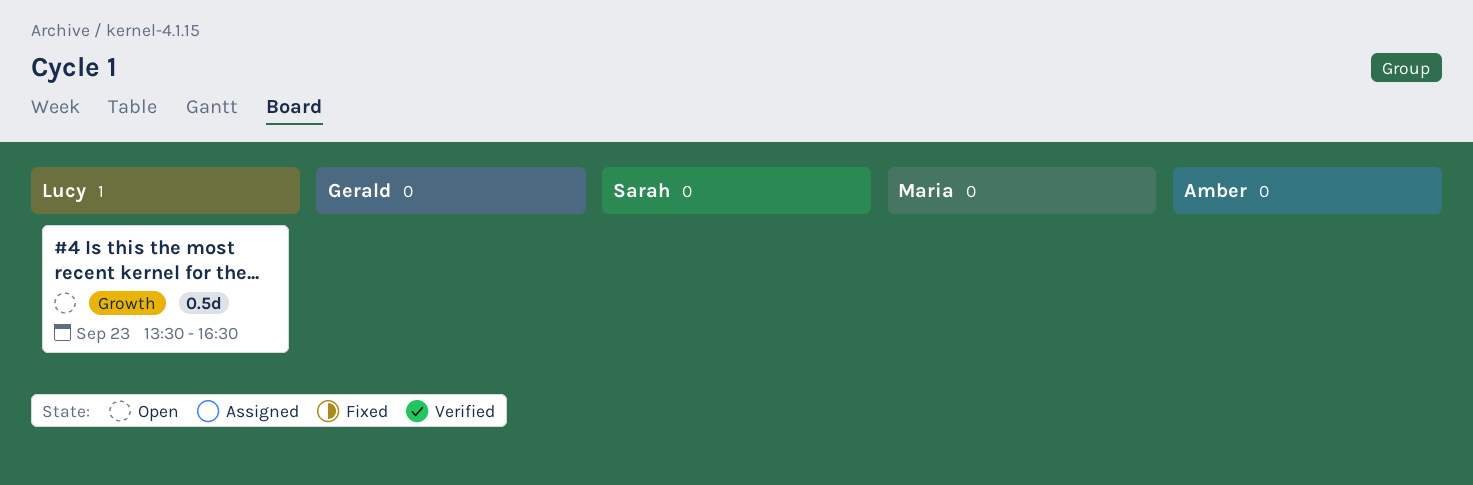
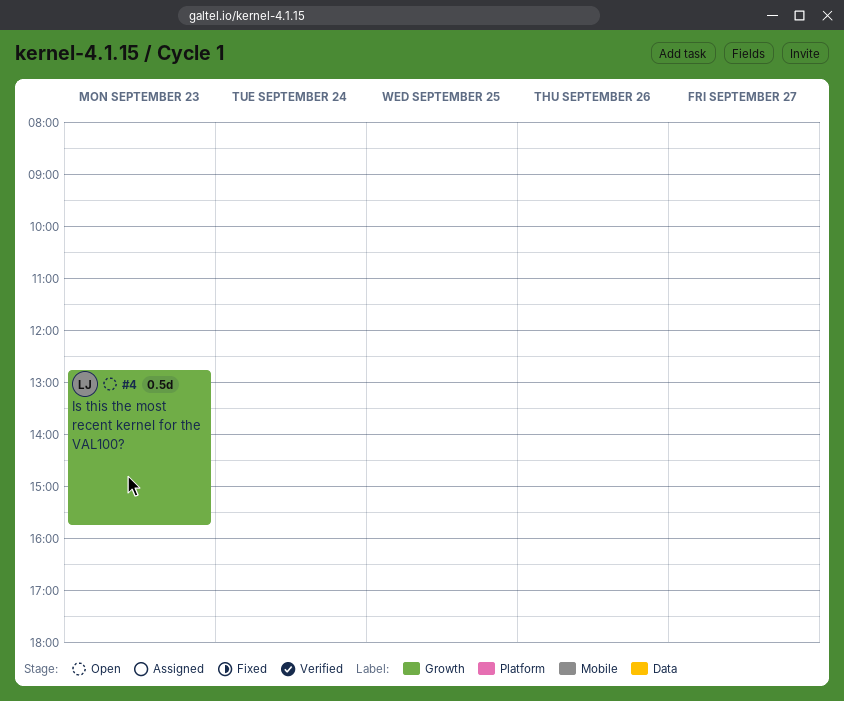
#4, begins: 13:30 -> 12:45
#4, ends: 16:30 -> 15:45

